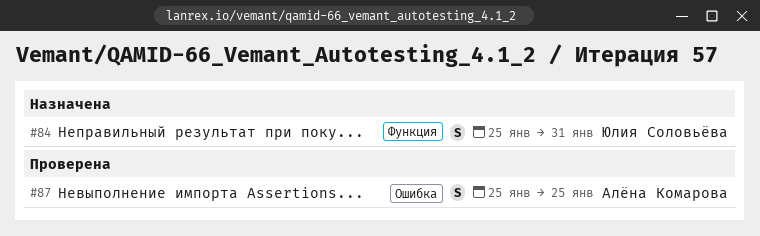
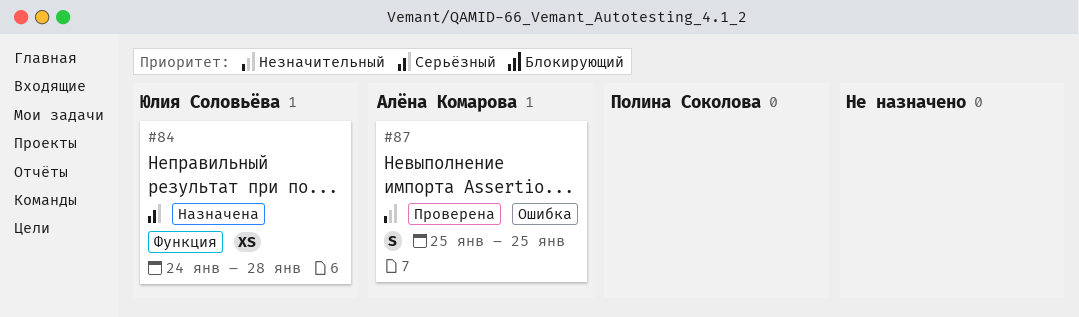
#84, estimate: S -> XS
#84, start: Jan 25 -> Jan 24
#84, due: Jan 31 -> Jan 28

